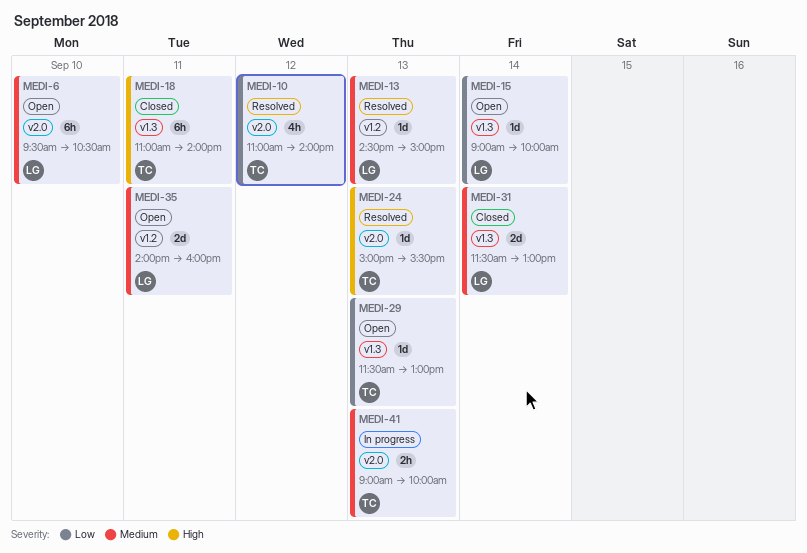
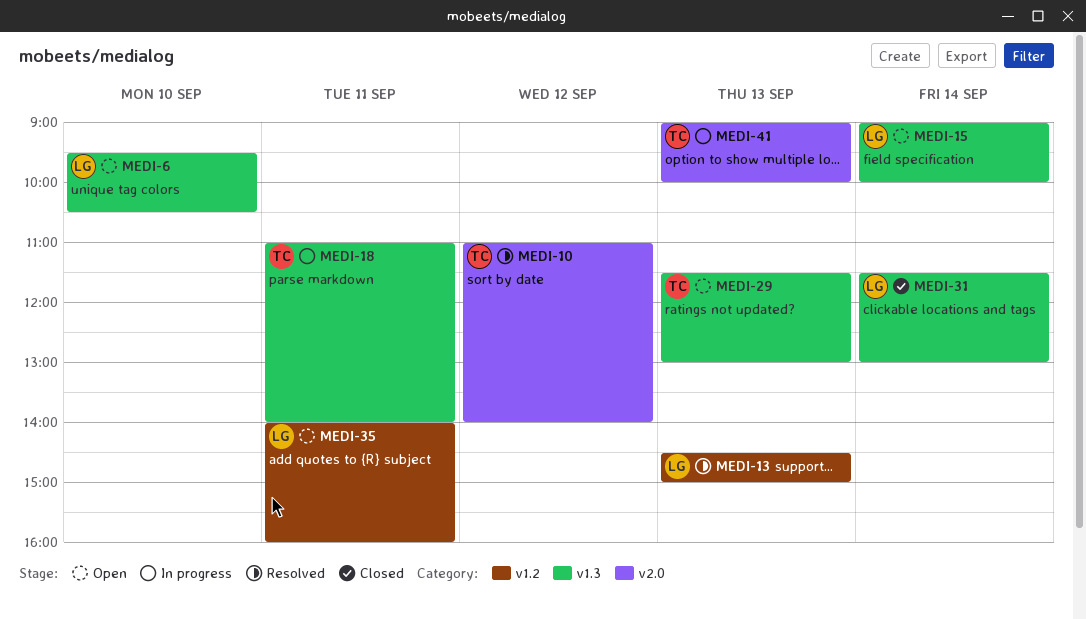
MEDI-6, label: v2.0 -> v1.3
MEDI-18, status: Closed -> In progress
MEDI-24: present -> none

